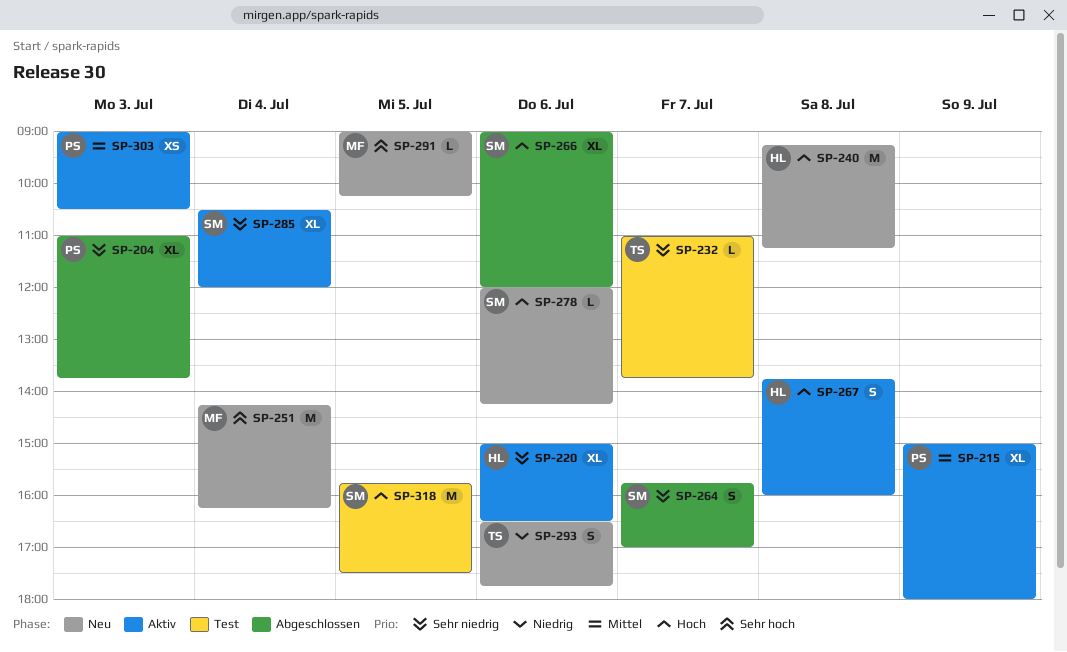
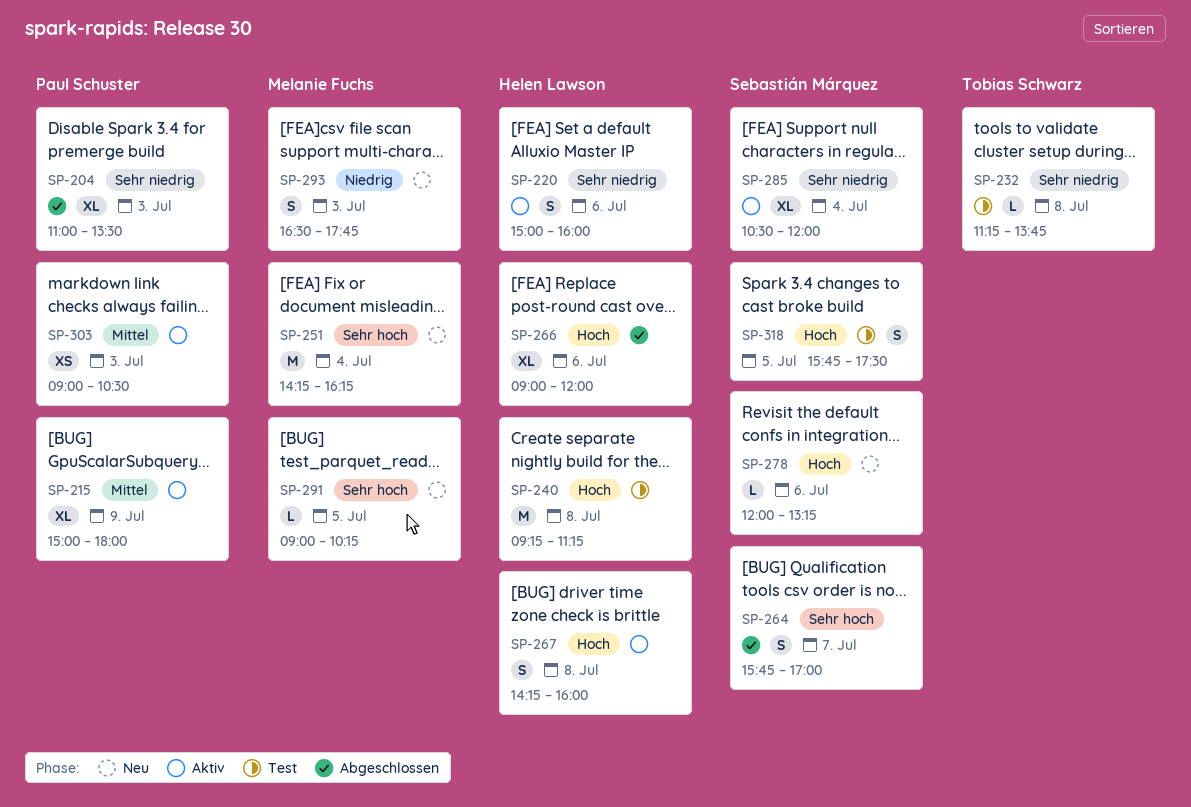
SP-204, ends: 13:45 -> 13:30
SP-220, estimate: XL -> S
SP-220, ends: 16:30 -> 16:00
SP-232, day: Jul 7 -> Jul 8
SP-232, begins: 11:00 -> 11:15
SP-240, status: Neu -> Test
SP-264, priority: Sehr niedrig -> Sehr hoch
SP-266, owner: Sebastián Márquez -> Helen Lawson
SP-267, begins: 13:45 -> 14:15
SP-278, ends: 14:15 -> 13:15
SP-293, owner: Tobias Schwarz -> Melanie Fuchs
SP-293, day: Jul 6 -> Jul 3
SP-318, estimate: M -> S

